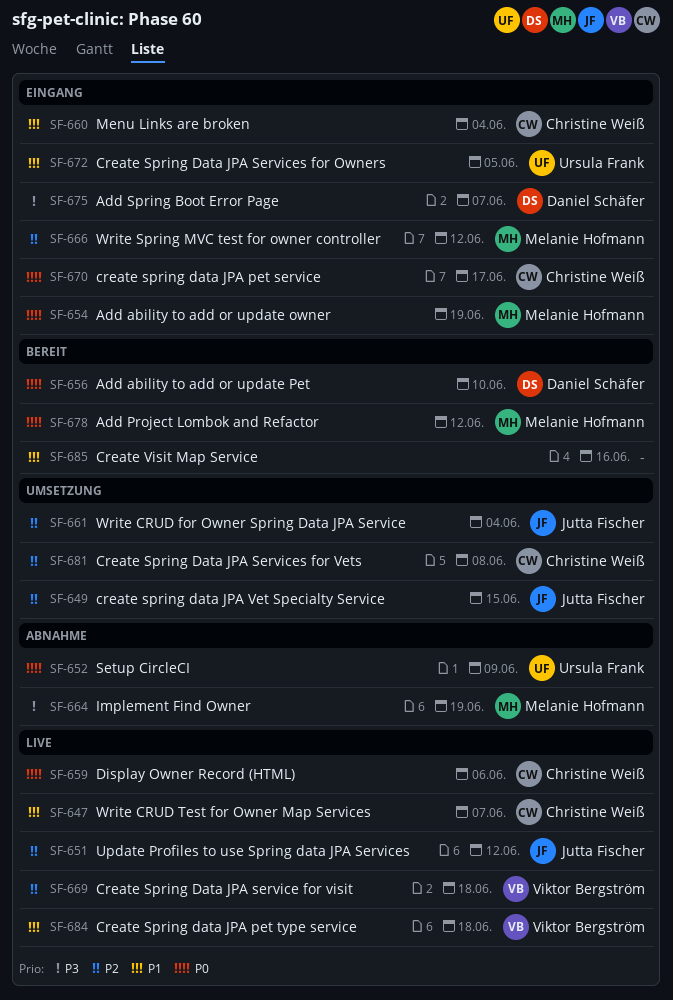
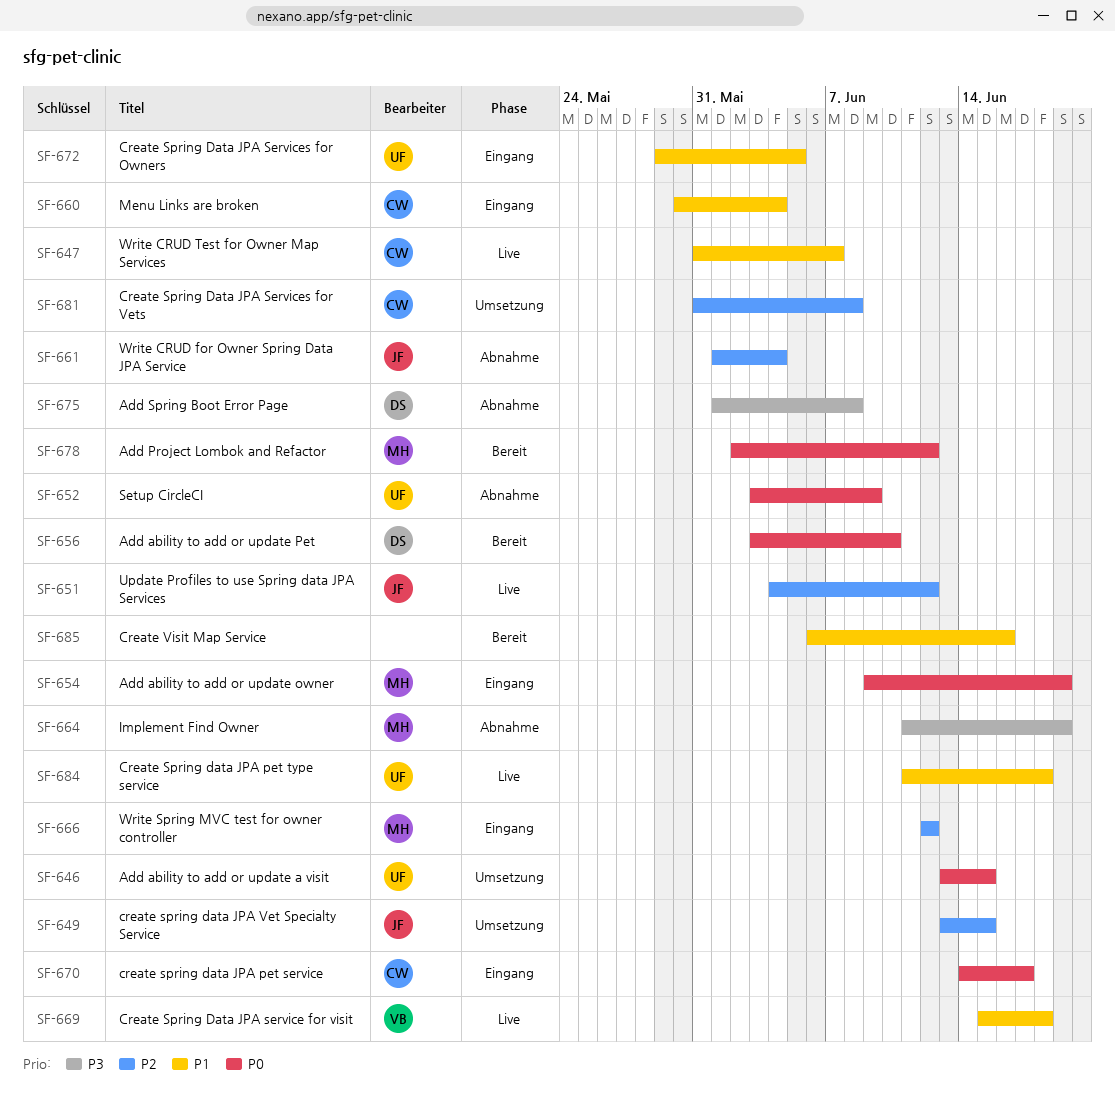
SF-646: none -> present
SF-659: present -> none
SF-661, status: Umsetzung -> Abnahme
SF-669, priority: P2 -> P1
SF-675, status: Eingang -> Abnahme
SF-675, due: Jun 7 -> Jun 8
SF-684, owner: Viktor Bergström -> Ursula Frank

